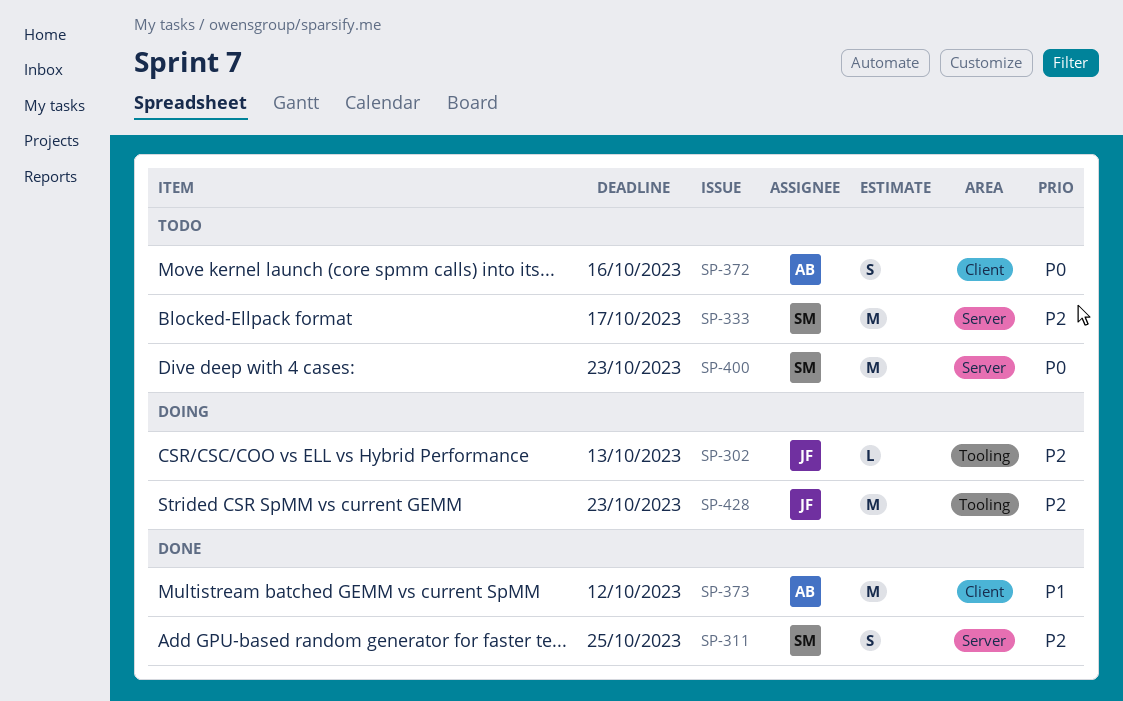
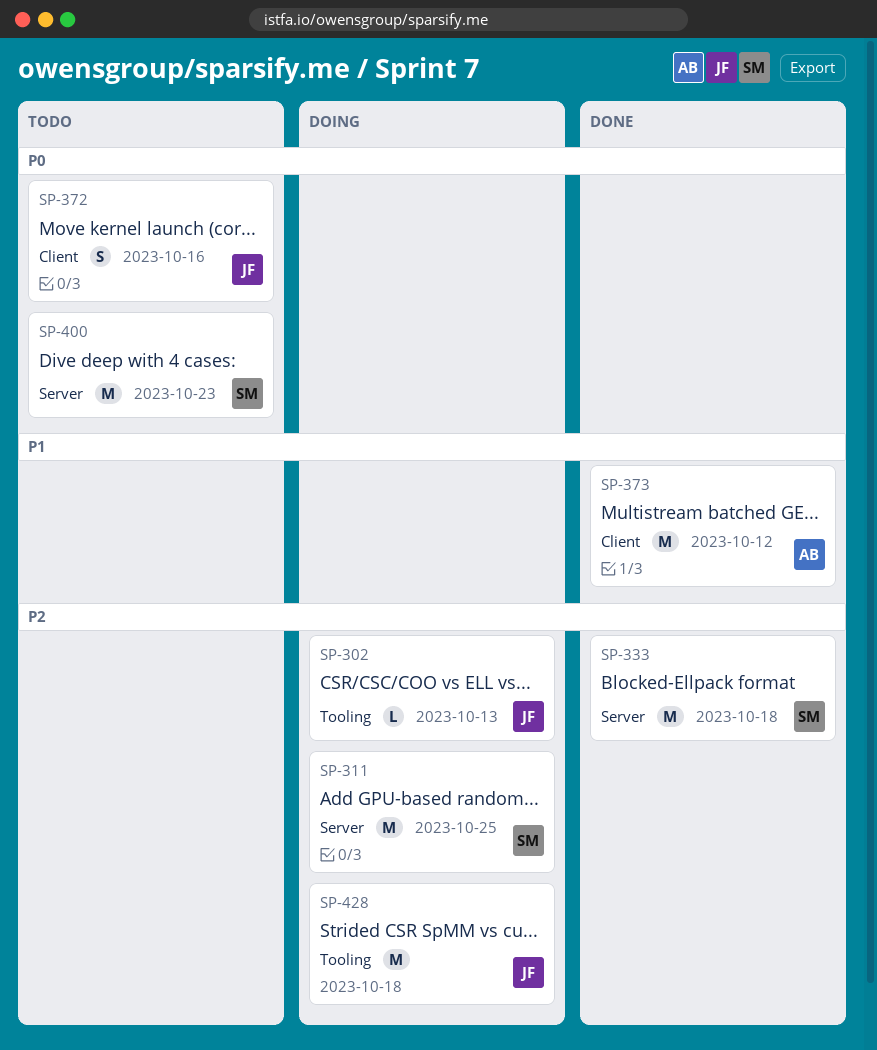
SP-311, status: Done -> Doing
SP-311, estimate: S -> M
SP-333, status: Todo -> Done
SP-333, due: Oct 17 -> Oct 18
SP-372, owner: AB -> JF
SP-428, due: Oct 23 -> Oct 18

